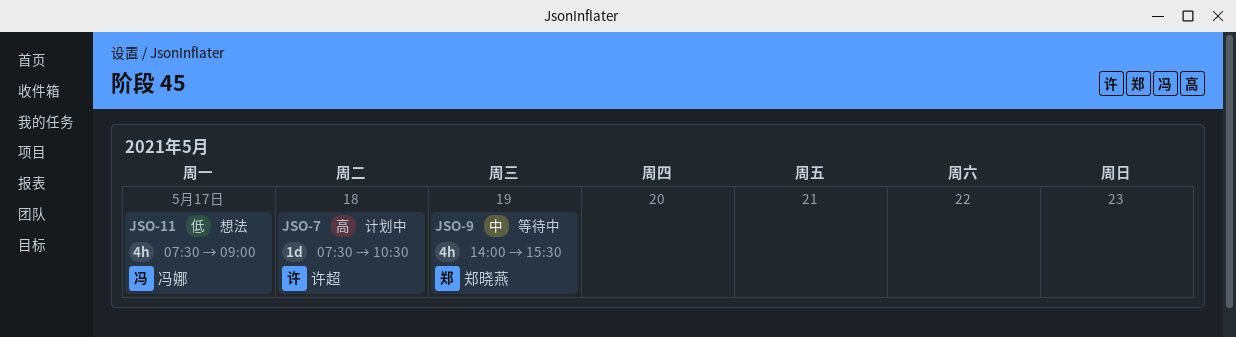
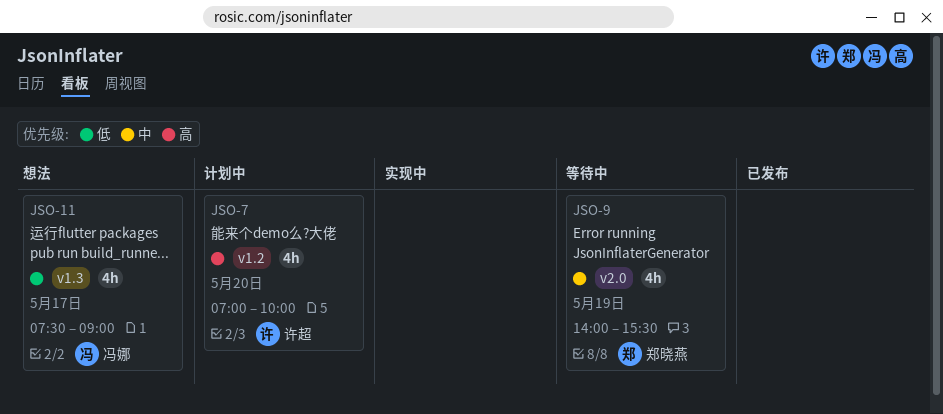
JSO-7, estimate: 1d -> 4h
JSO-7, day: May 18 -> May 20
JSO-7, begins: 07:30 -> 07:00
JSO-7, ends: 10:30 -> 10:00

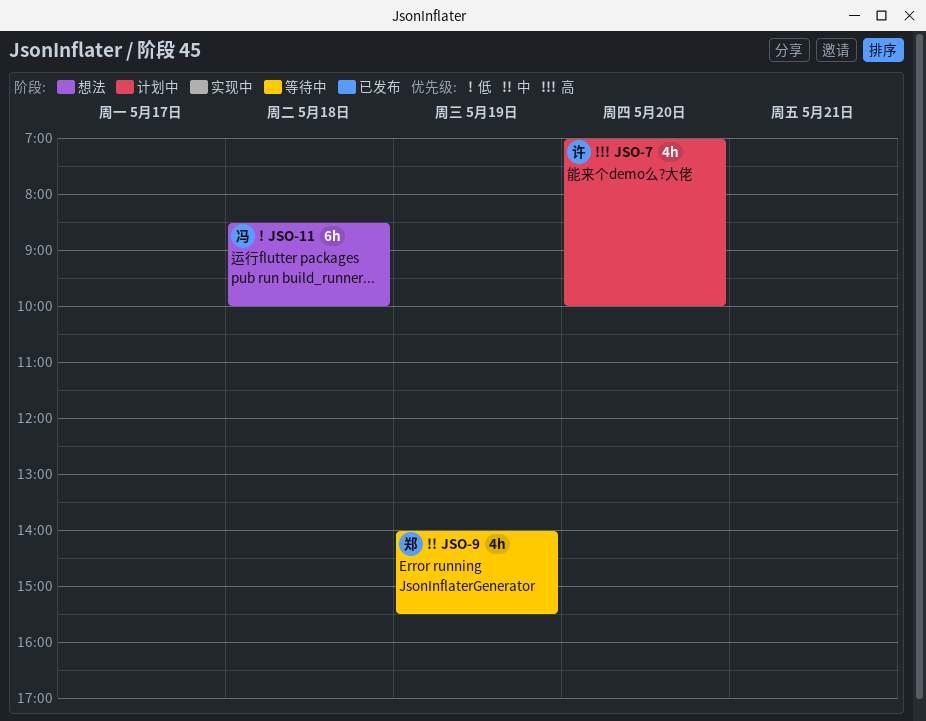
JSO-11, estimate: 4h -> 6h
JSO-11, day: May 17 -> May 18
JSO-11, begins: 07:30 -> 08:30
JSO-11, ends: 09:00 -> 10:00

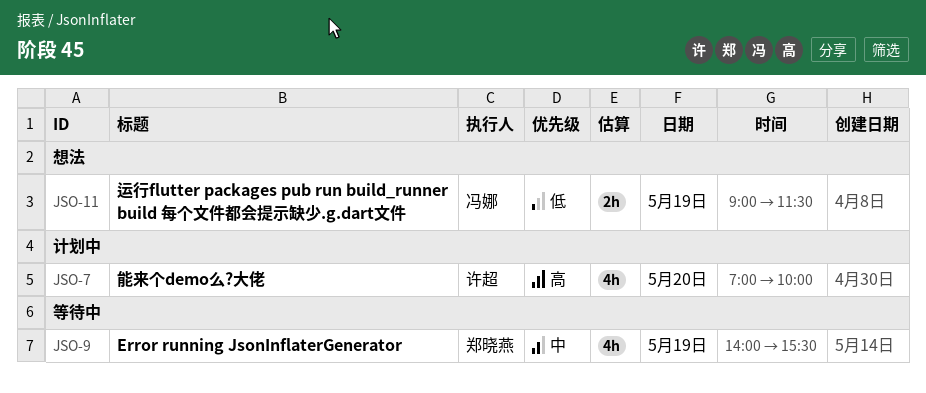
JSO-11, estimate: 6h -> 2h
JSO-11, day: May 18 -> May 19
JSO-11, begins: 08:30 -> 09:00
JSO-11, ends: 10:00 -> 11:30

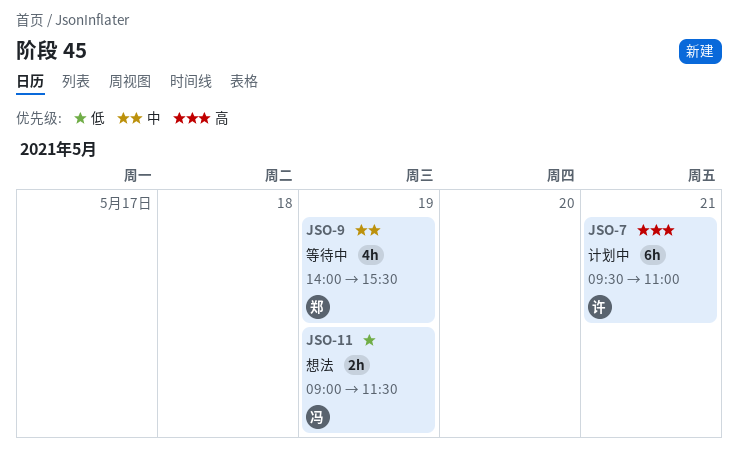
JSO-7, estimate: 4h -> 6h
JSO-7, day: May 20 -> May 21
JSO-7, begins: 07:00 -> 09:30
JSO-7, ends: 10:00 -> 11:00

